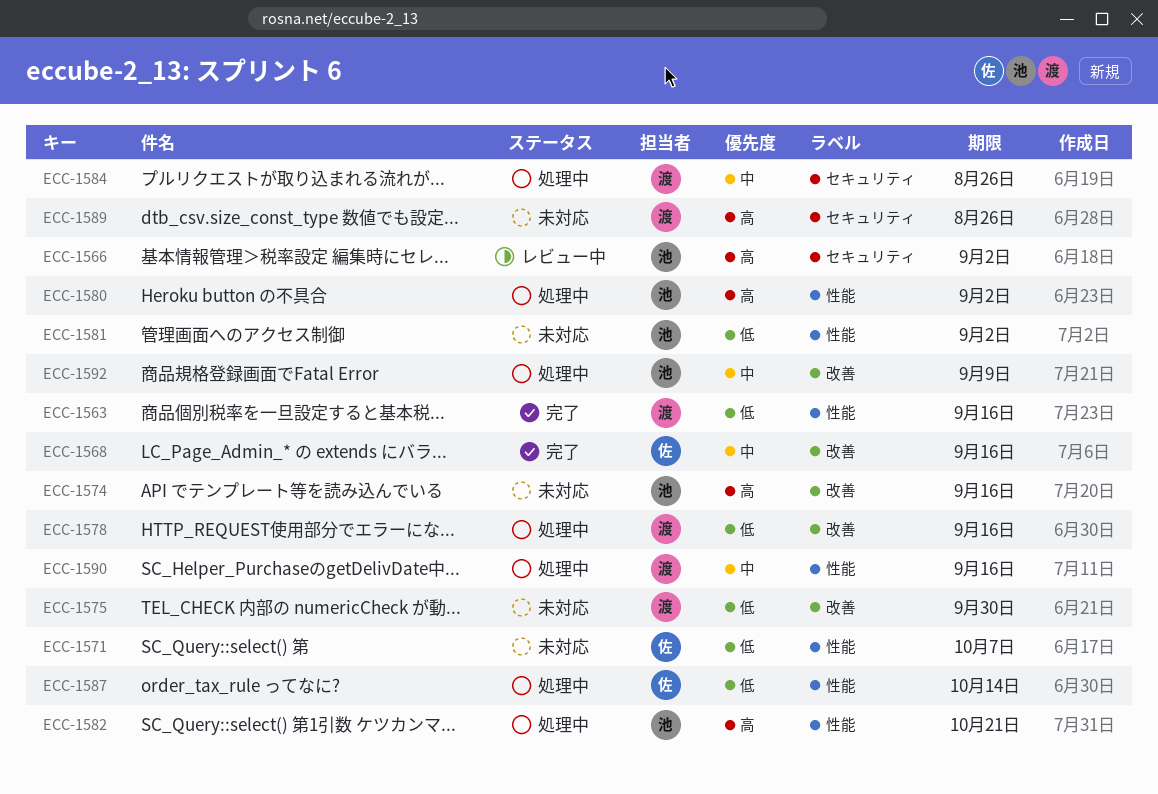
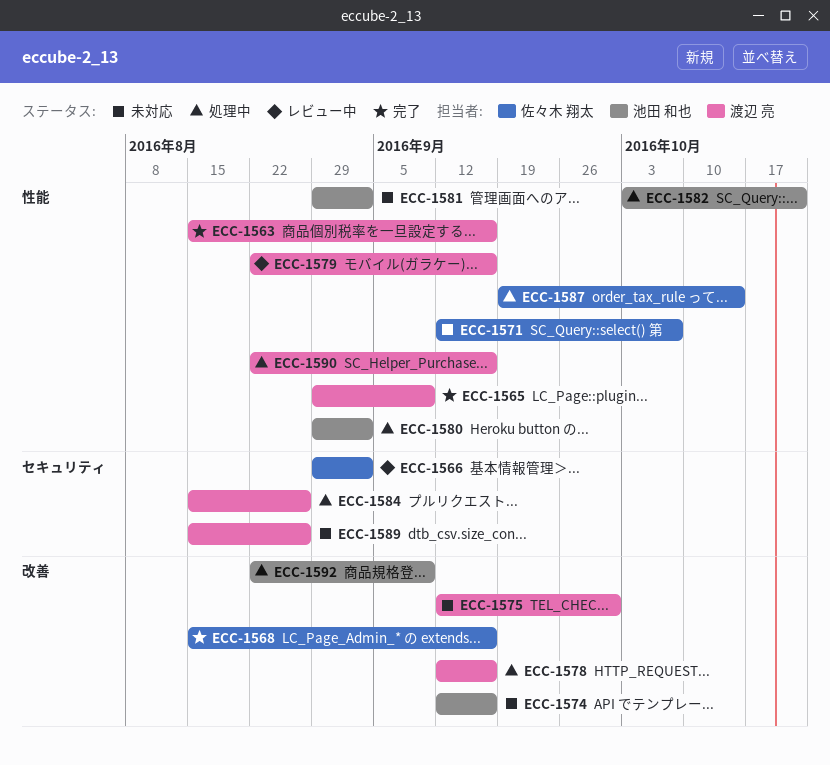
ECC-1565: none -> present
ECC-1566, owner: 池田 和也 -> 佐々木 翔太
ECC-1579: none -> present

